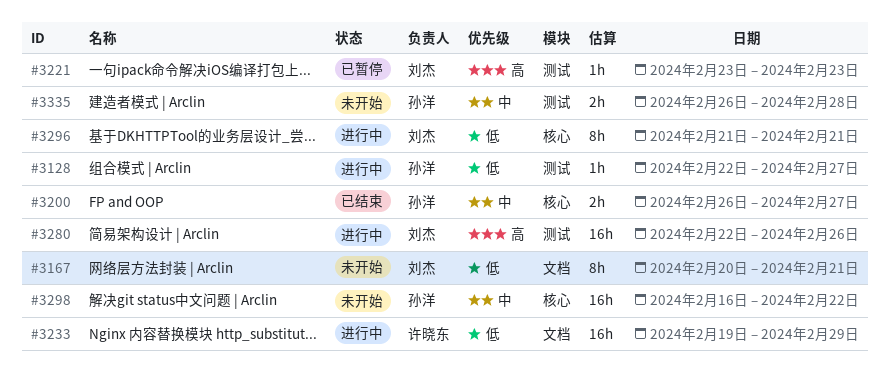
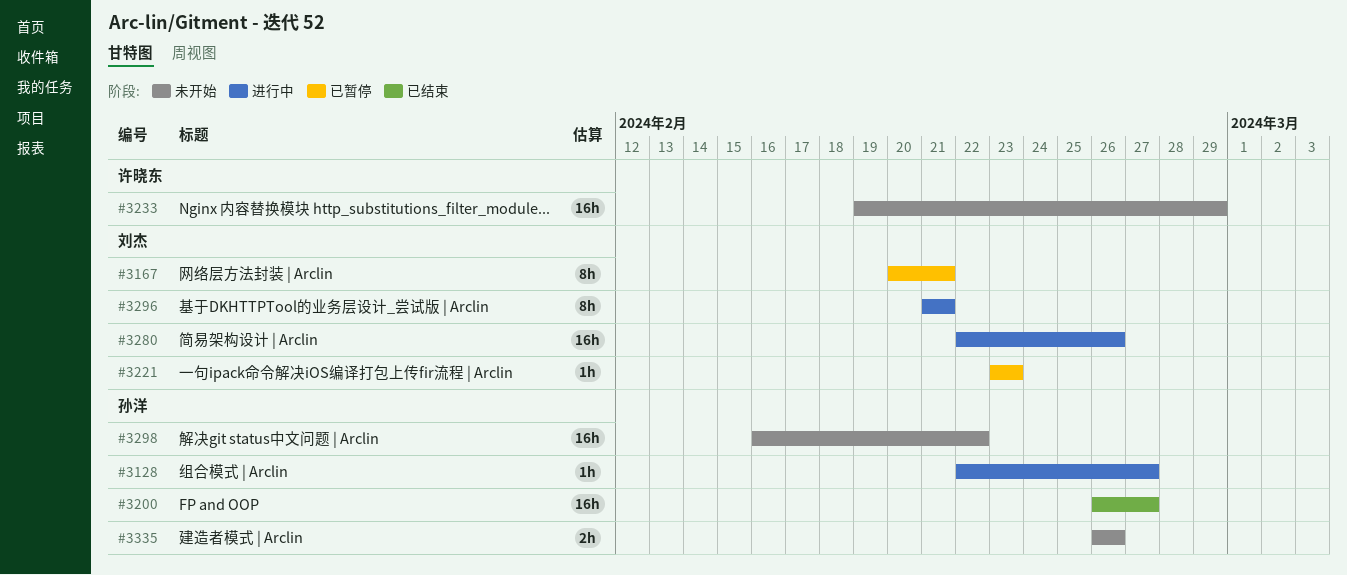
#3167, status: 未开始 -> 已暂停
#3200, estimate: 2h -> 16h
#3233, status: 进行中 -> 未开始
#3335, due: Feb 28 -> Feb 26

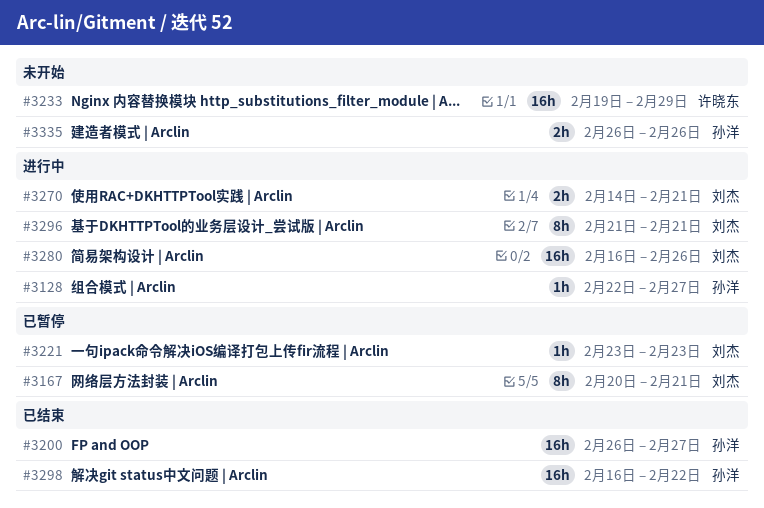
#3270: none -> present
#3280, start: Feb 22 -> Feb 16
#3298, status: 未开始 -> 已结束

